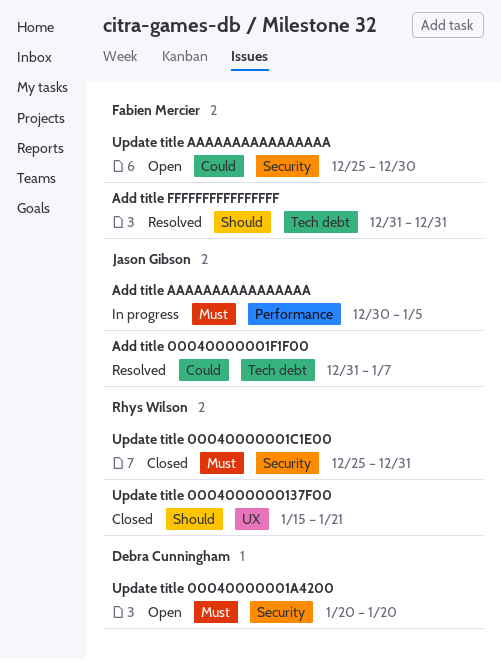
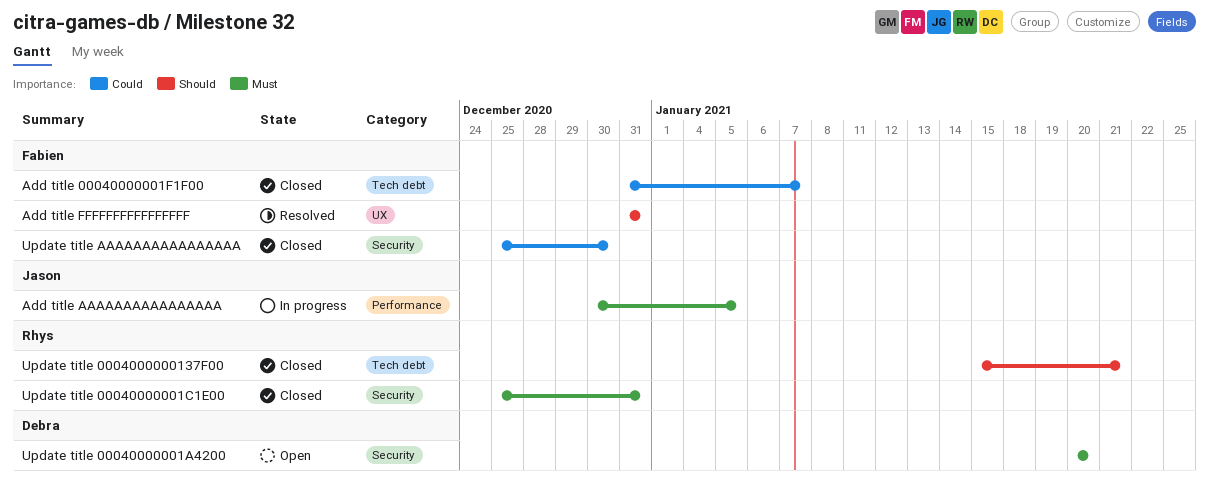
Add title 00040000001F1F00, status: Resolved -> Closed
Add title 00040000001F1F00, owner: Jason Gibson -> Fabien Mercier
Add title FFFFFFFFFFFFFFFF, label: Tech debt -> UX
Update title 0004000000137F00, label: UX -> Tech debt
Update title AAAAAAAAAAAAAAAA, status: Open -> Closed

